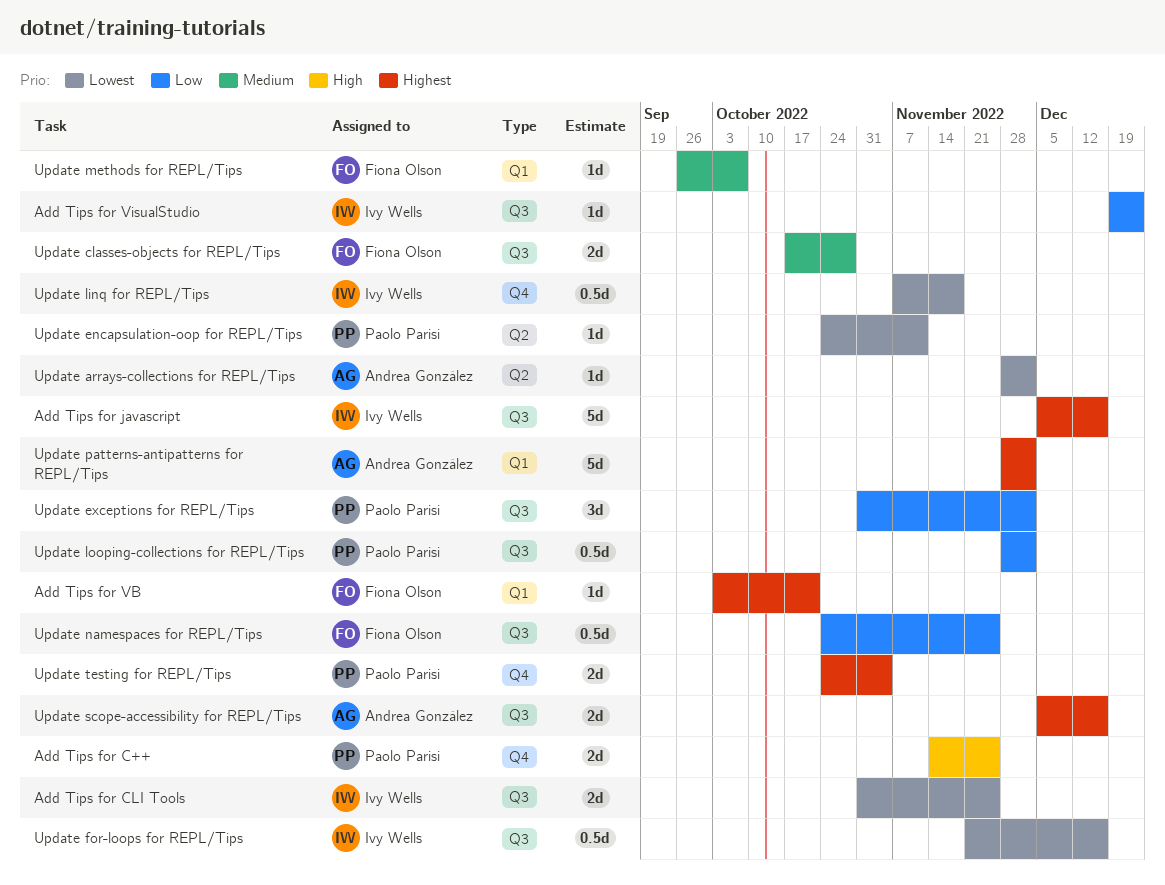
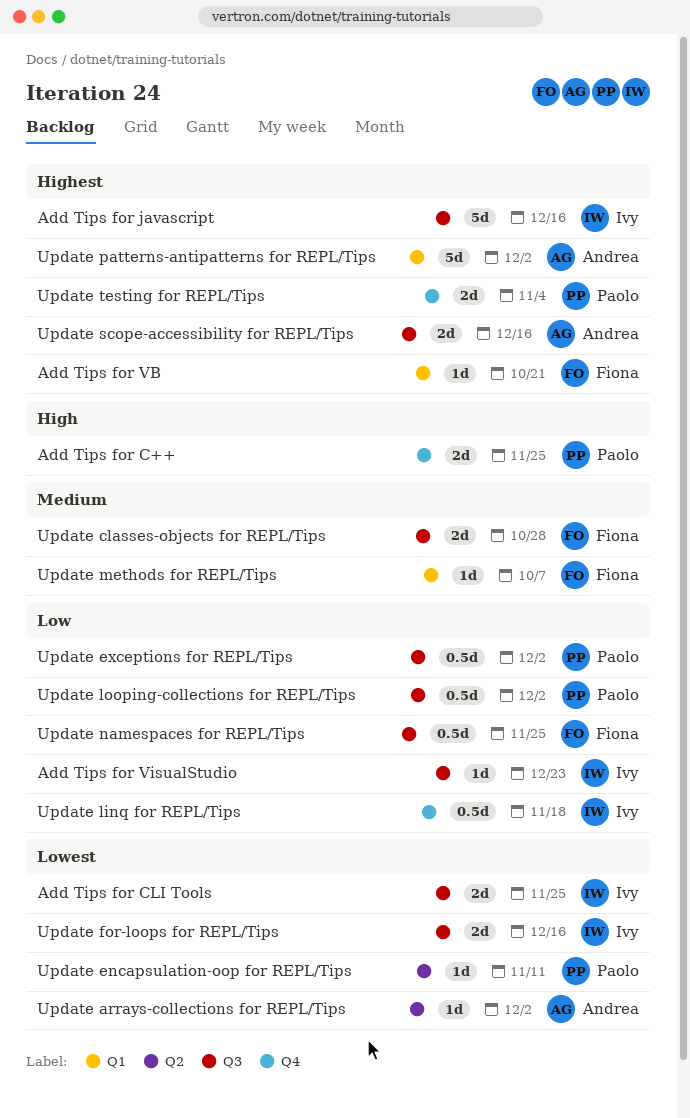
Update exceptions for REPL/Tips, estimate: 3d -> 0.5d
Update for-loops for REPL/Tips, estimate: 0.5d -> 2d
Update linq for REPL/Tips, priority: Lowest -> Low

